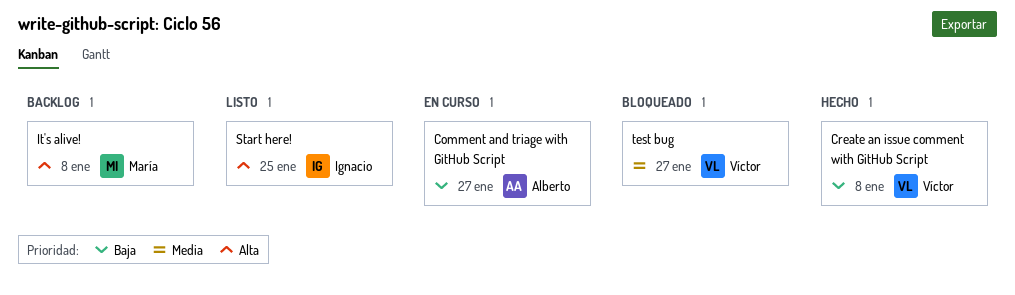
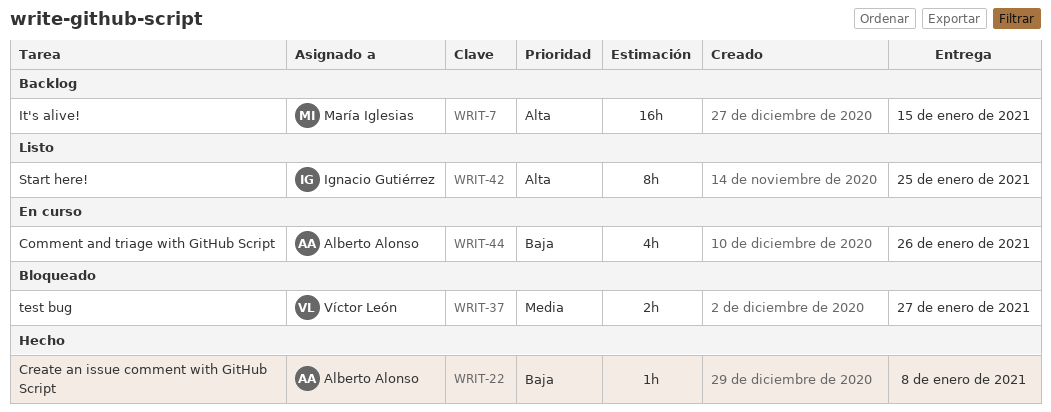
Comment and triage with GitHub Script, due: Jan 27 -> Jan 26
Create an issue comment with GitHub Script, owner: Víctor León -> Alberto Alonso
It's alive!, due: Jan 8 -> Jan 15

